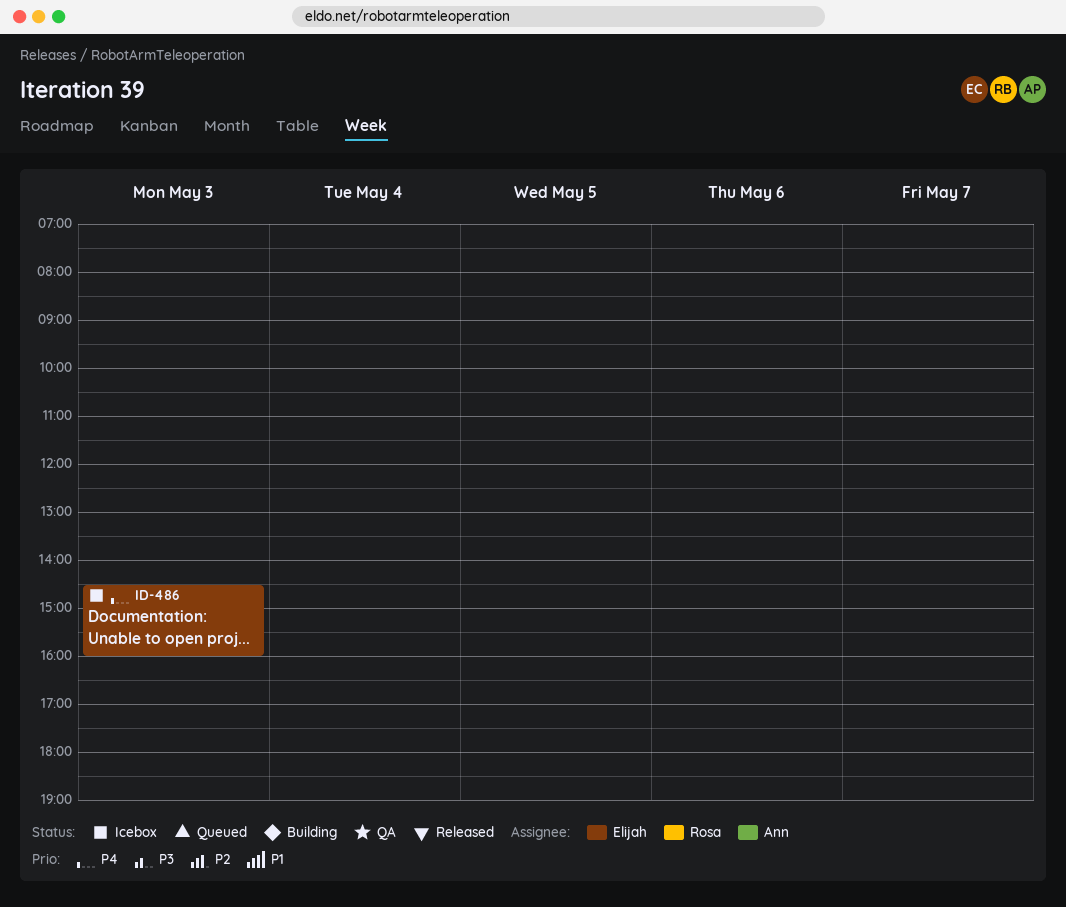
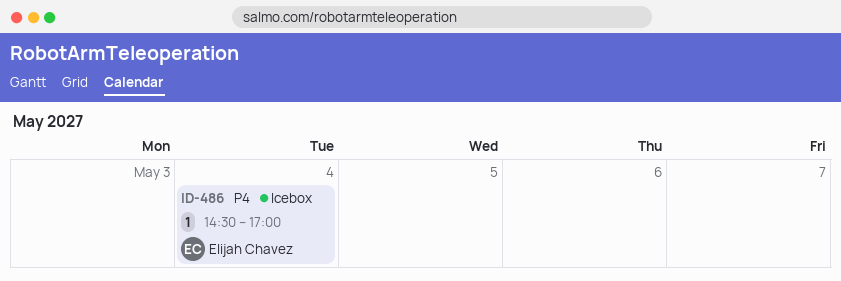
ID-486, day: May 3 -> May 4
ID-486, ends: 16:00 -> 17:00

